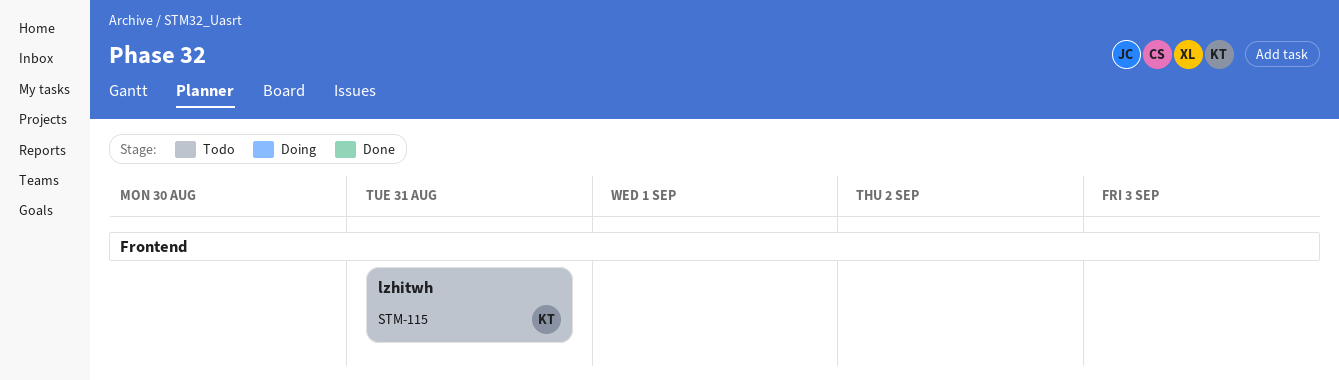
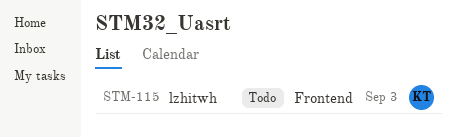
STM-115, due: Aug 31 -> Sep 3

